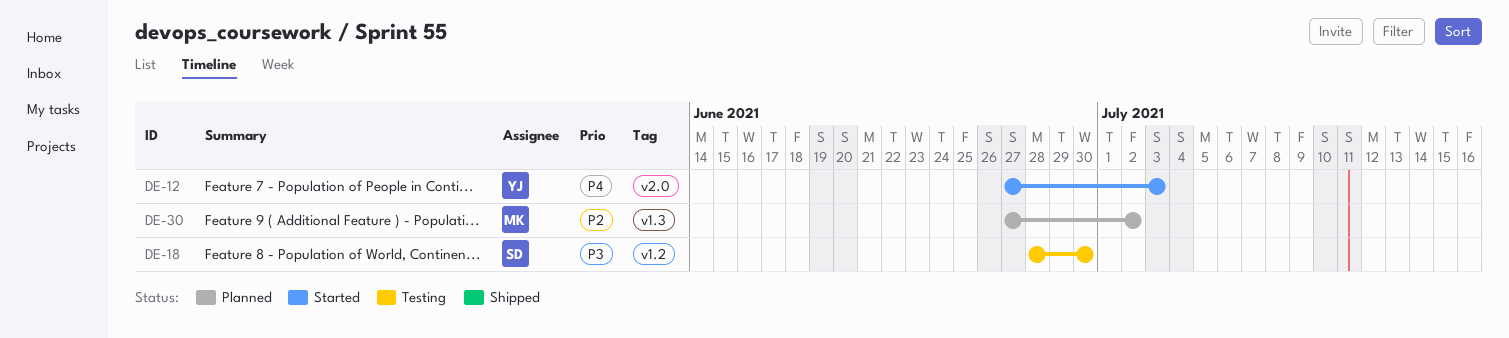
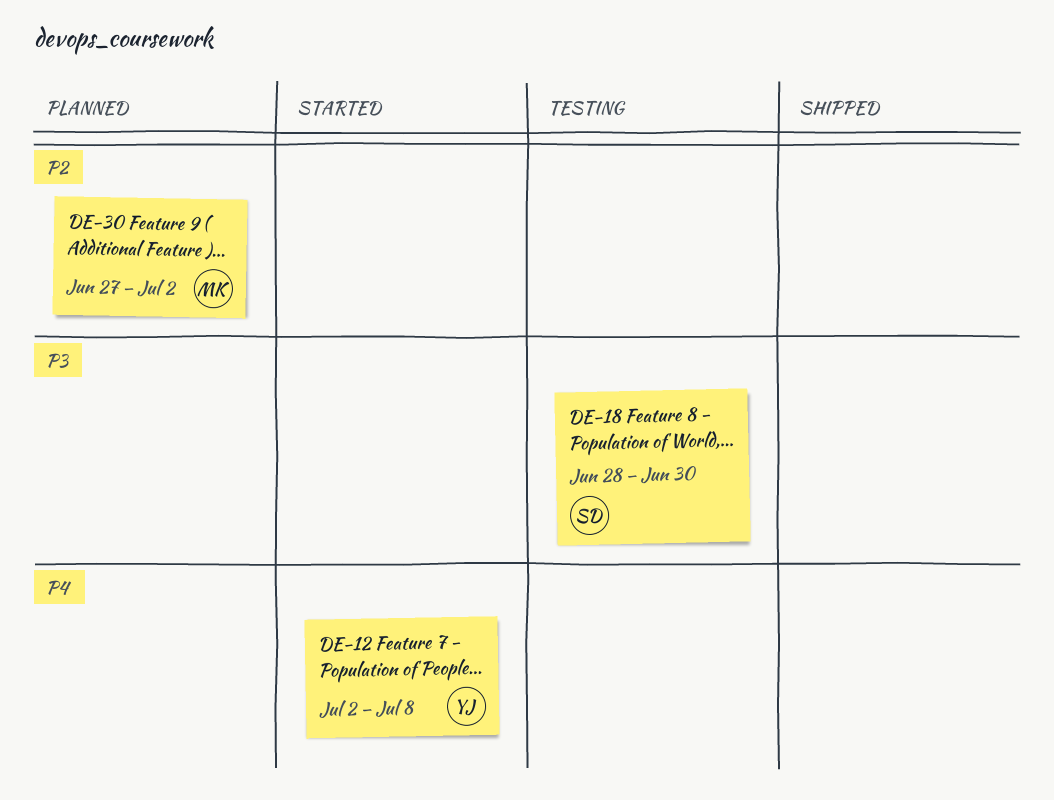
DE-12, start: Jun 27 -> Jul 2
DE-12, due: Jul 3 -> Jul 8

